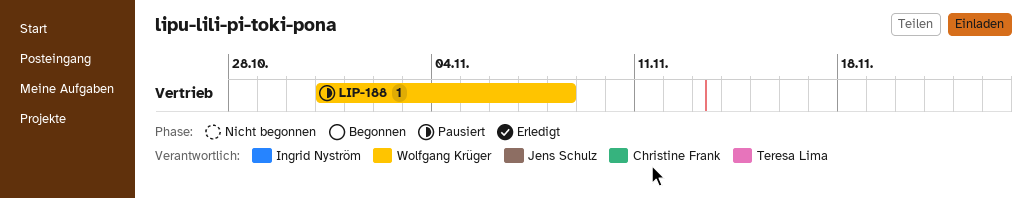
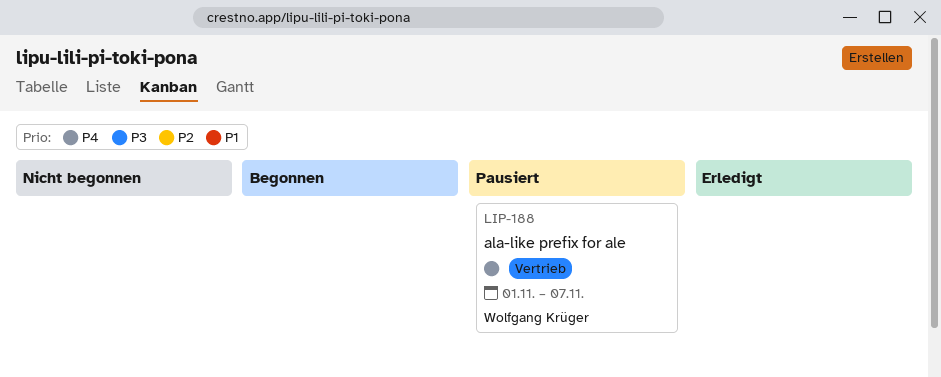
LIP-188, start: Oct 31 -> Nov 1
LIP-188, due: Nov 8 -> Nov 7

